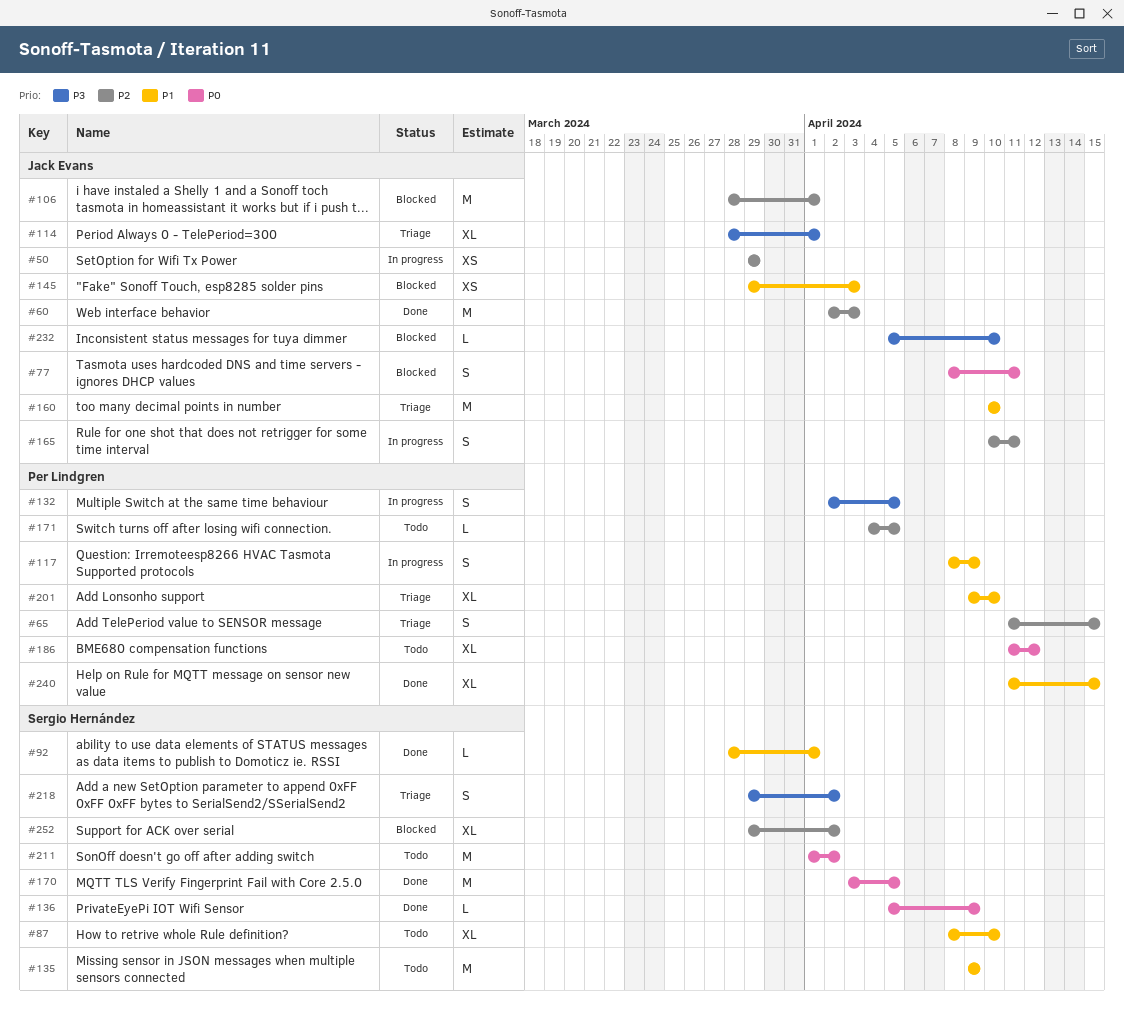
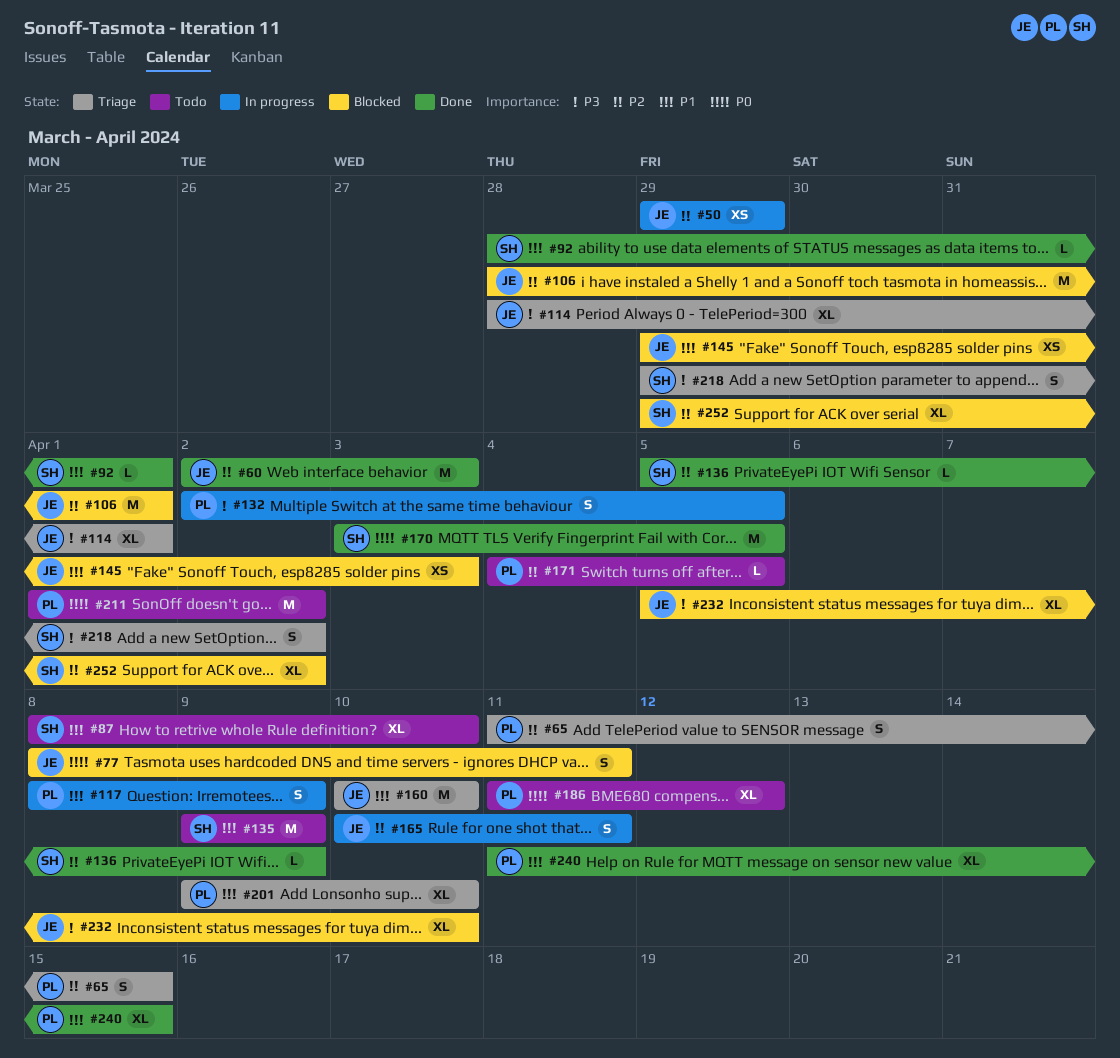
#136, priority: P0 -> P2
#211, owner: Sergio Hernández -> Per Lindgren
#232, estimate: L -> XL

